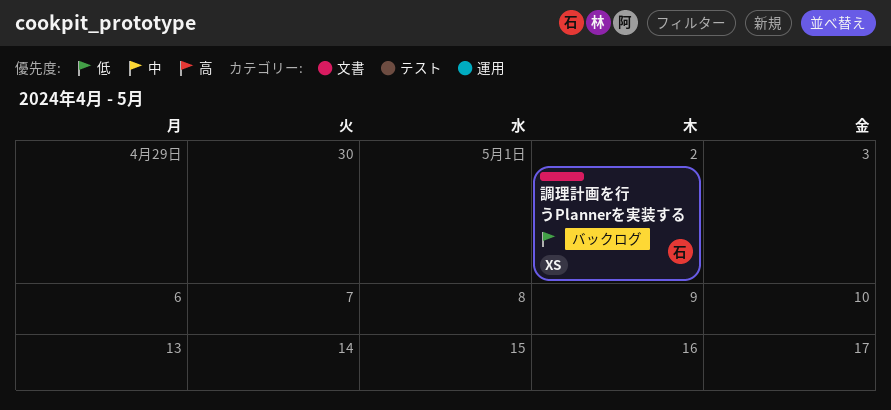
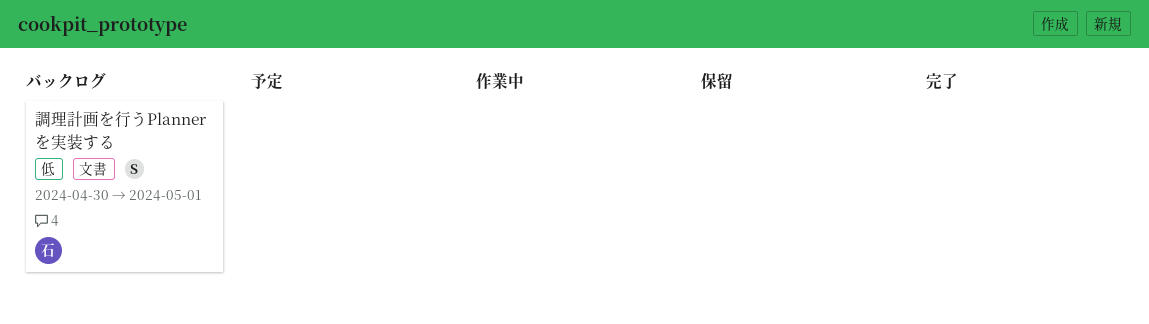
調理計画を行うPlannerを実装する, estimate: XS -> S
調理計画を行うPlannerを実装する, due: May 2 -> May 1

